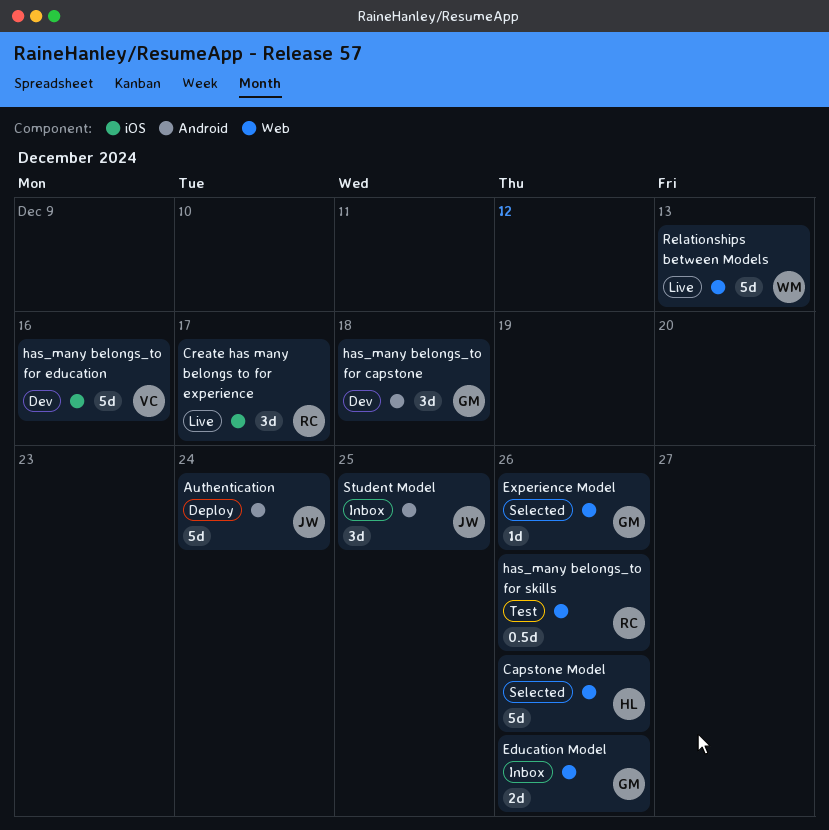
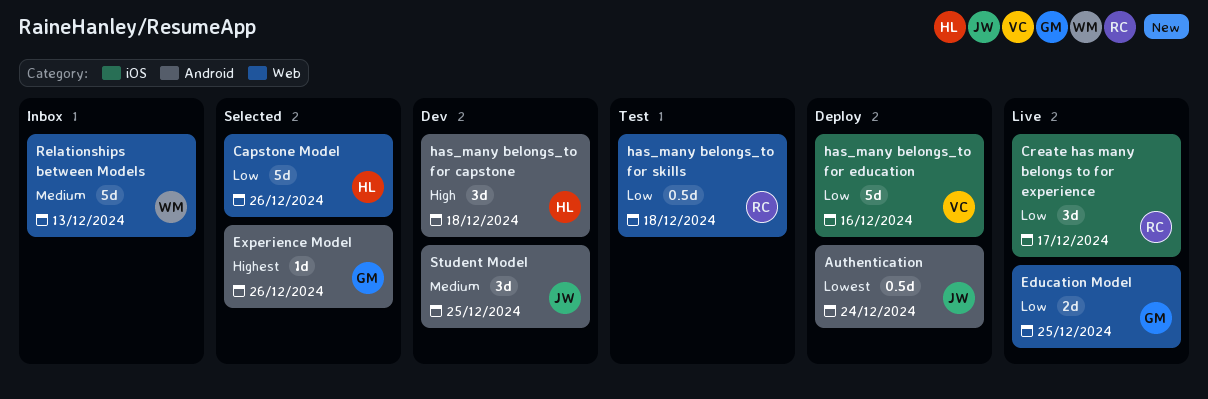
Authentication, estimate: 5d -> 0.5d
Education Model, status: Inbox -> Live
Education Model, due: Dec 26 -> Dec 25
Experience Model, label: Web -> Android
has_many belongs_to for capstone, owner: GM -> HL
has_many belongs_to for education, status: Dev -> Deploy
has_many belongs_to for skills, due: Dec 26 -> Dec 18
Relationships between Models, status: Live -> Inbox
Student Model, status: Inbox -> Dev

